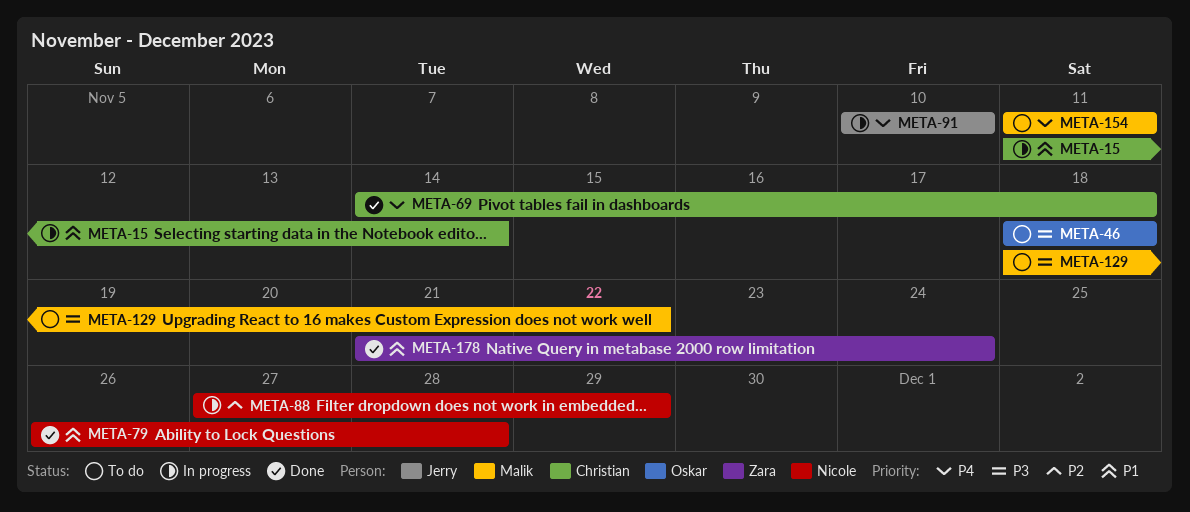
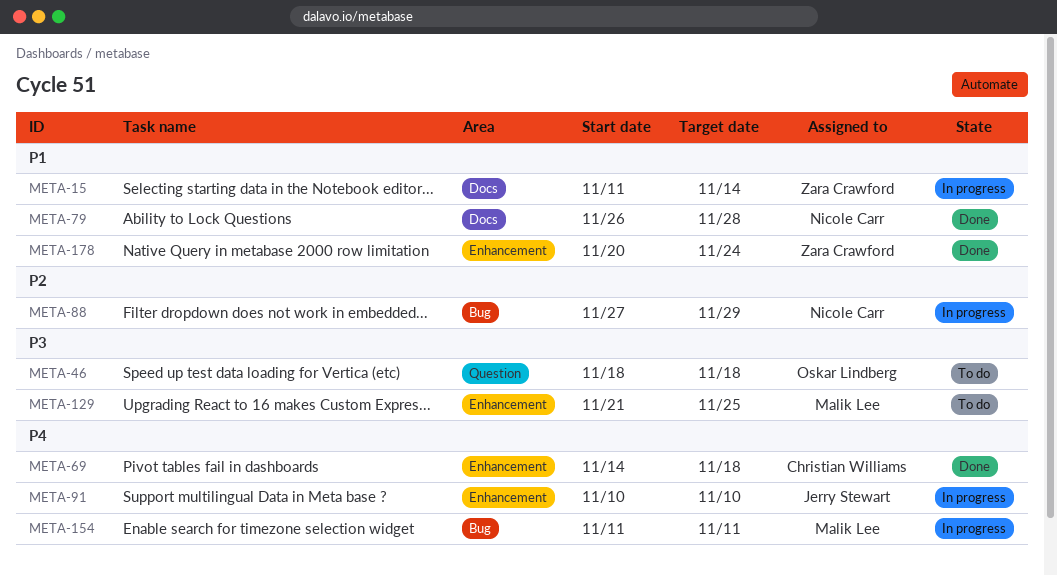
META-15, owner: Christian Williams -> Zara Crawford
META-129, start: Nov 18 -> Nov 21
META-129, due: Nov 22 -> Nov 25
META-154, status: To do -> In progress
META-178, start: Nov 21 -> Nov 20

